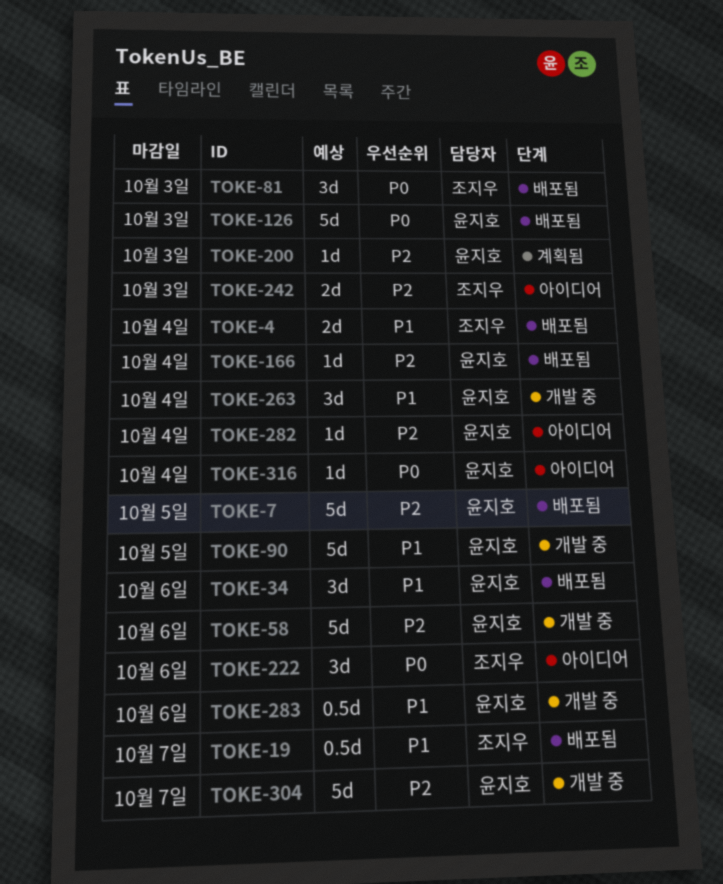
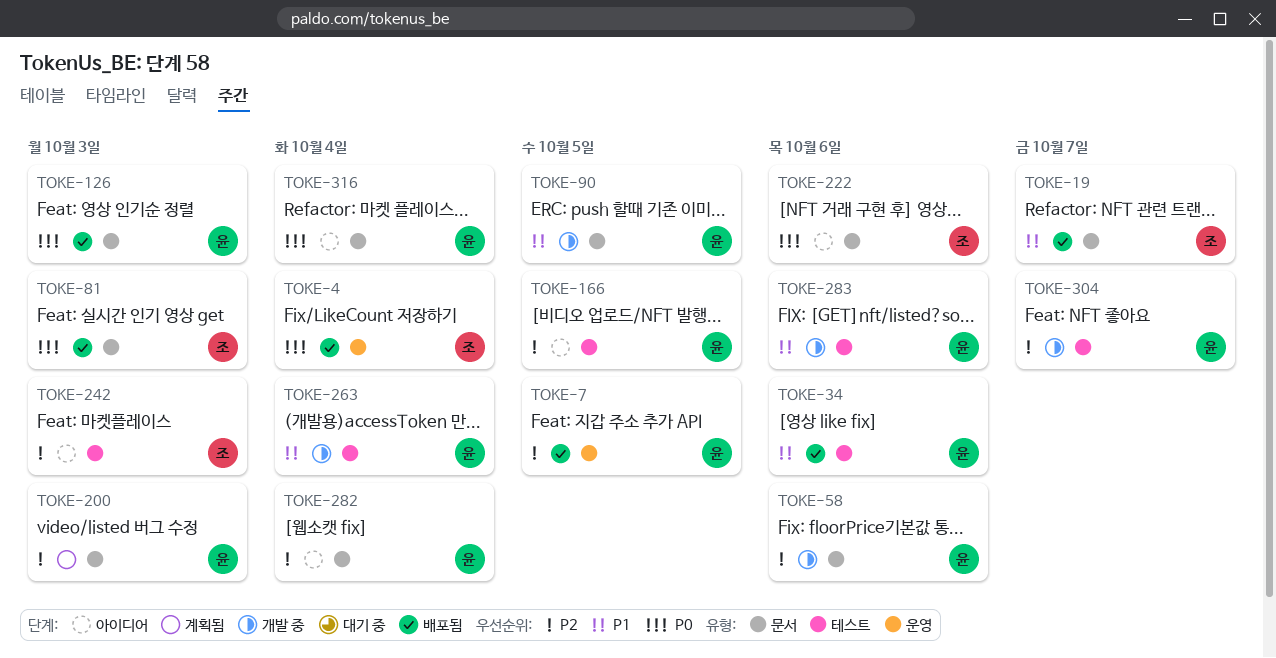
TOKE-4, priority: P1 -> P0
TOKE-166, status: 배포됨 -> 아이디어
TOKE-166, due: Oct 4 -> Oct 5

